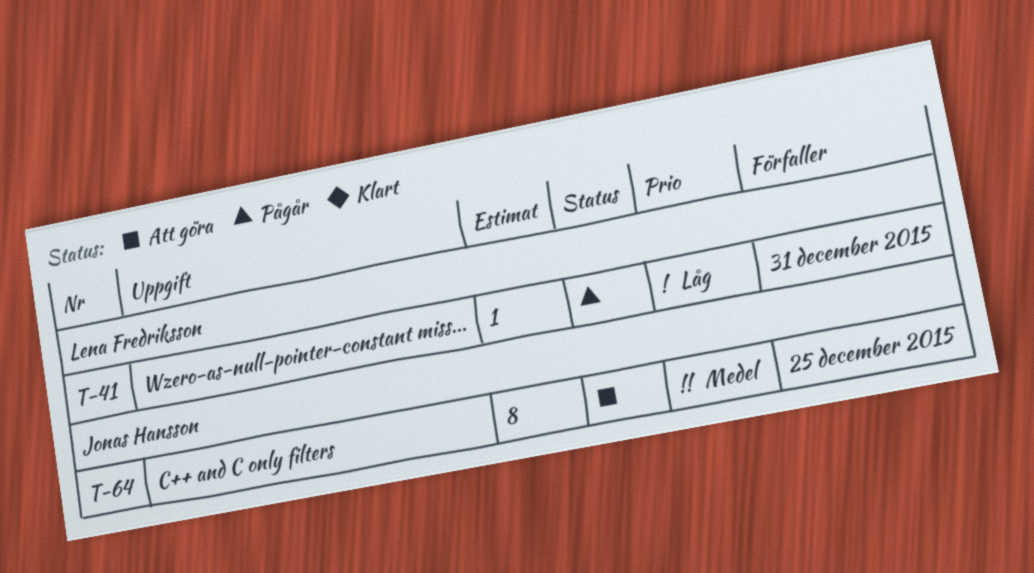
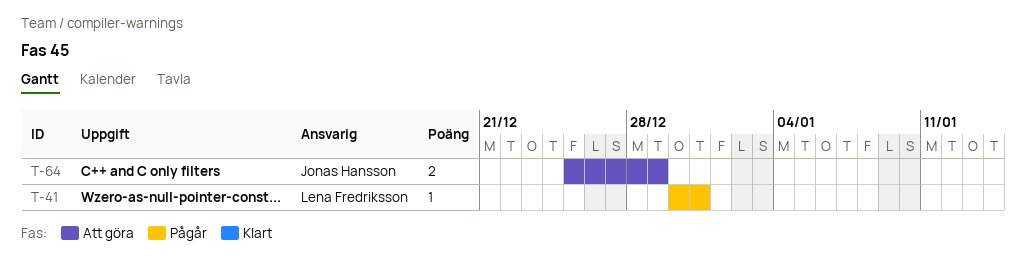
T-64, estimate: 8 -> 2
T-64, due: Dec 25 -> Dec 29

